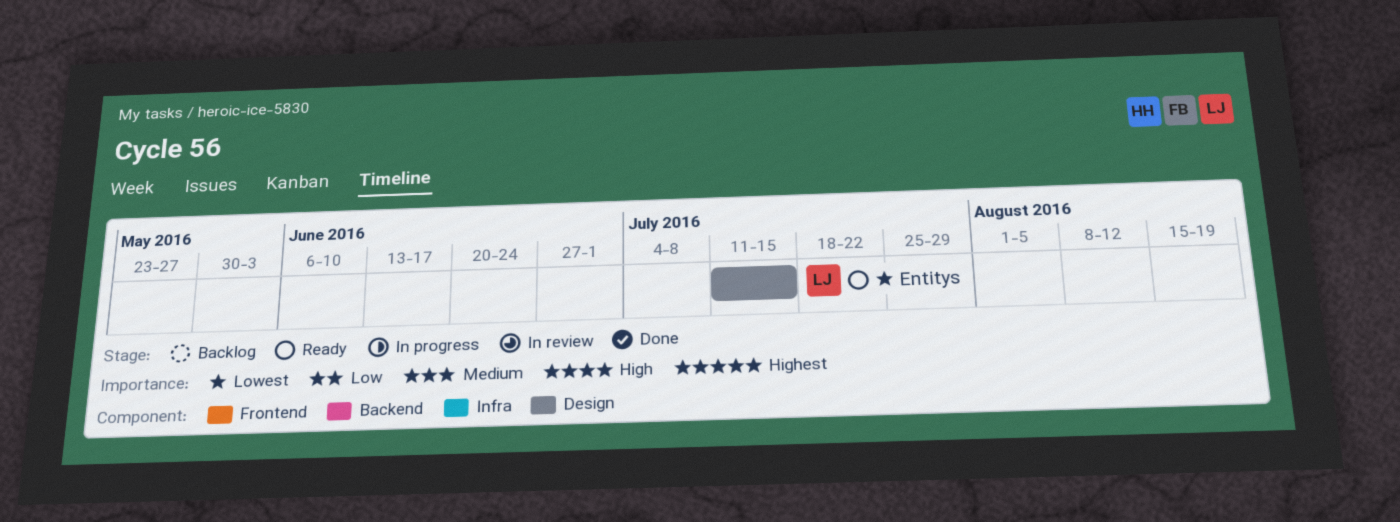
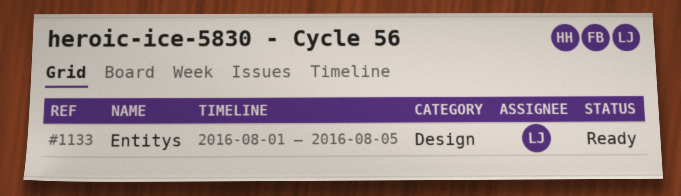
Entitys, start: Jul 11 -> Aug 1
Entitys, due: Jul 15 -> Aug 5

